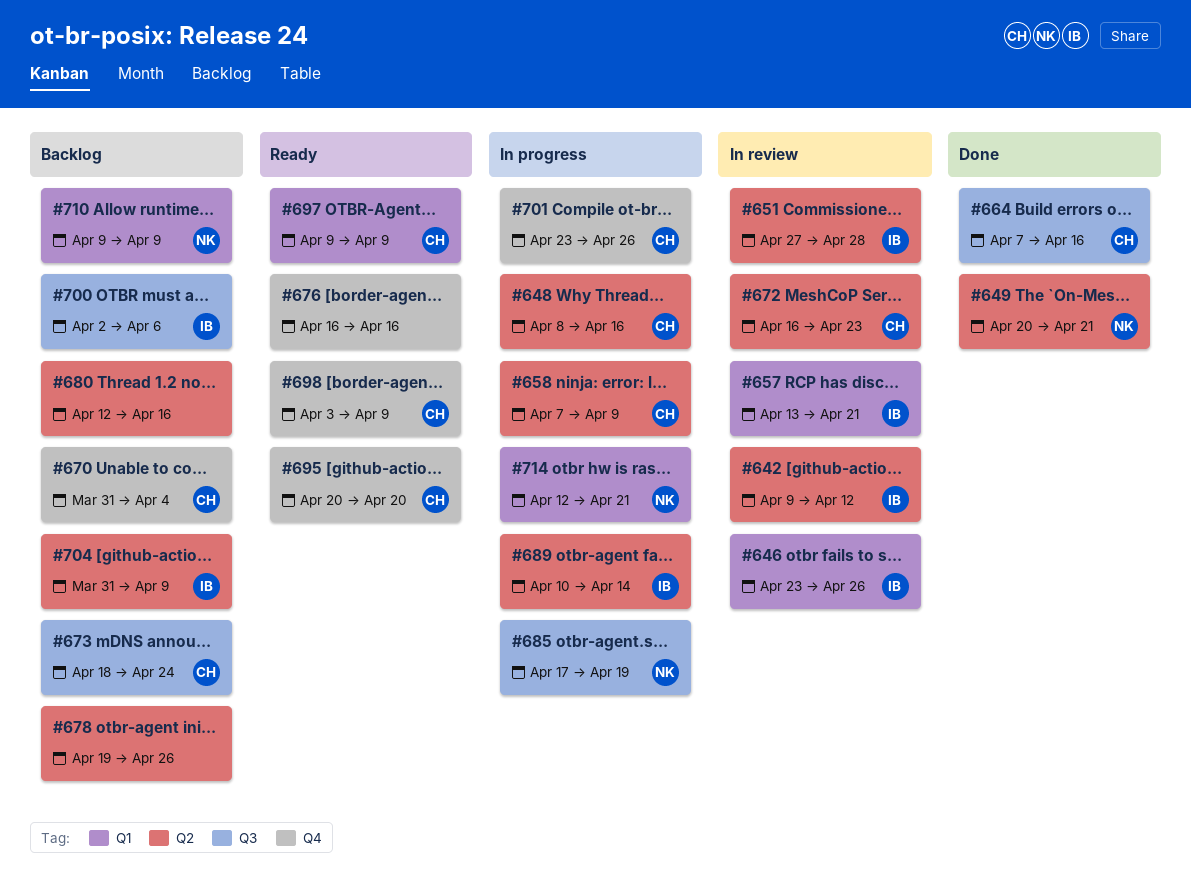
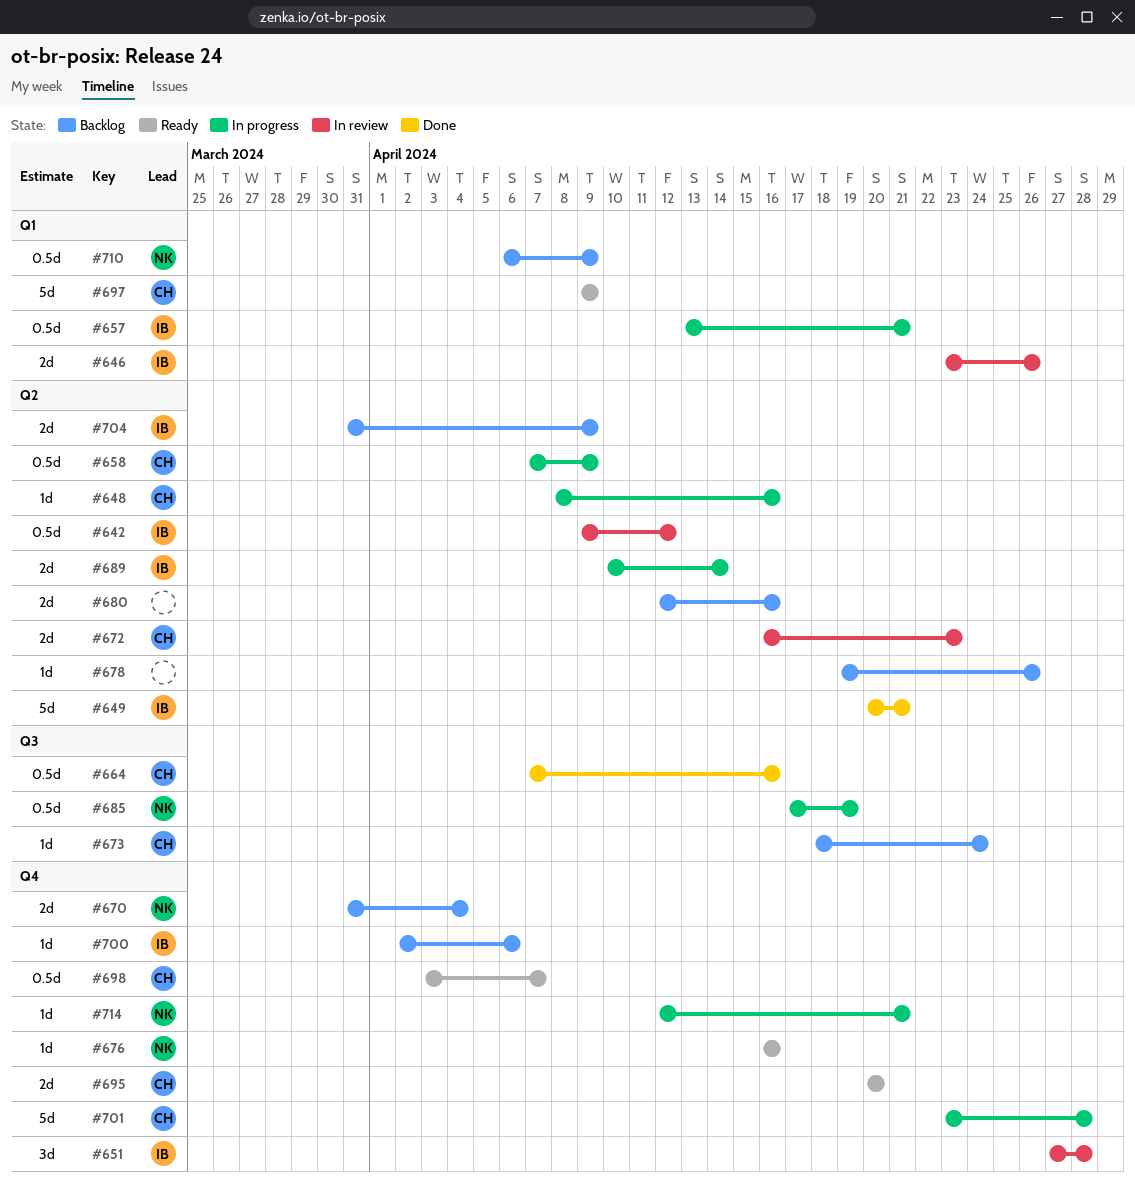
#649, owner: NK -> IB
#651, label: Q2 -> Q4
#657, status: In review -> In progress
#670, owner: CH -> NK
#676, owner: none -> NK
#698, due: Apr 9 -> Apr 7
#700, label: Q3 -> Q4
#701, due: Apr 26 -> Apr 28
#710, start: Apr 9 -> Apr 6
#714, label: Q1 -> Q4

